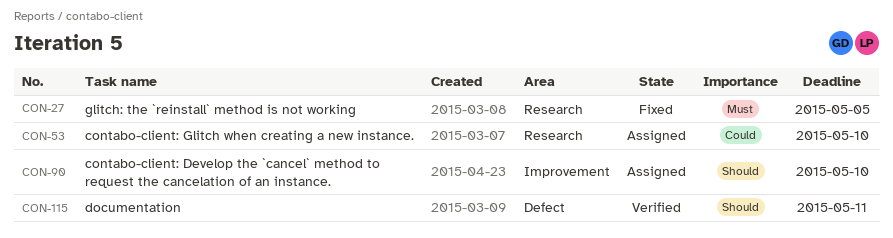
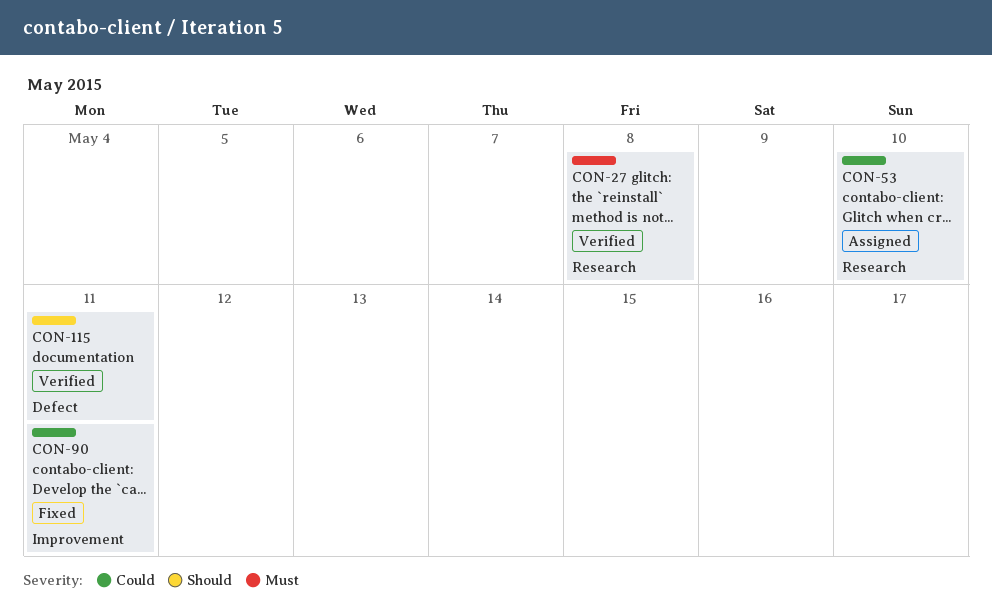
CON-27, status: Fixed -> Verified
CON-27, due: May 5 -> May 8
CON-90, status: Assigned -> Fixed
CON-90, priority: Should -> Could
CON-90, due: May 10 -> May 11

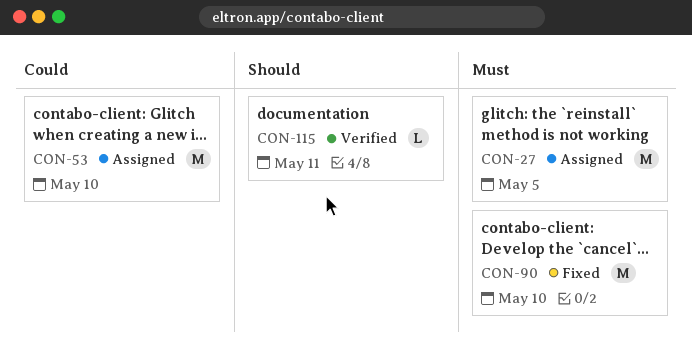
CON-27, status: Verified -> Assigned
CON-27, due: May 8 -> May 5
CON-90, priority: Could -> Must
CON-90, due: May 11 -> May 10

